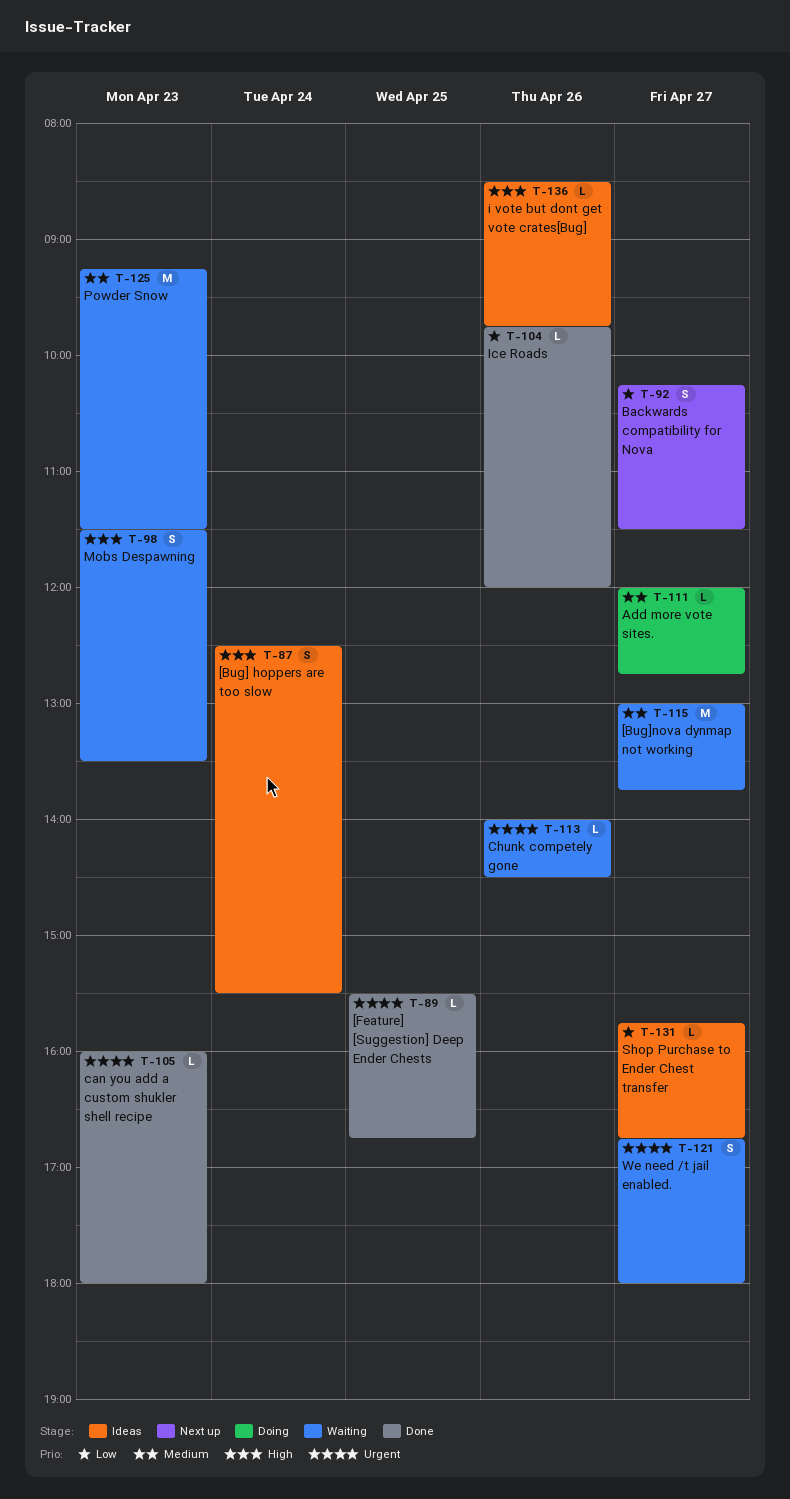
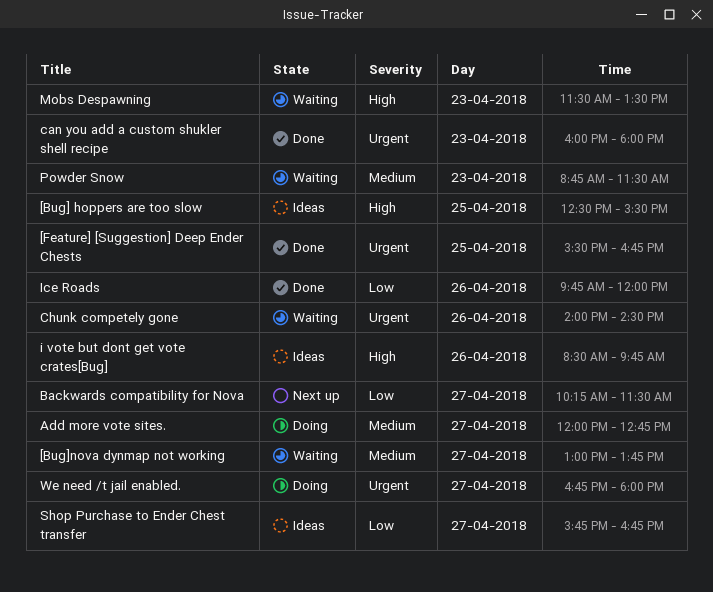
[Bug] hoppers are too slow, day: Apr 24 -> Apr 25
Powder Snow, begins: 09:15 -> 08:45
We need /t jail enabled., status: Waiting -> Doing

